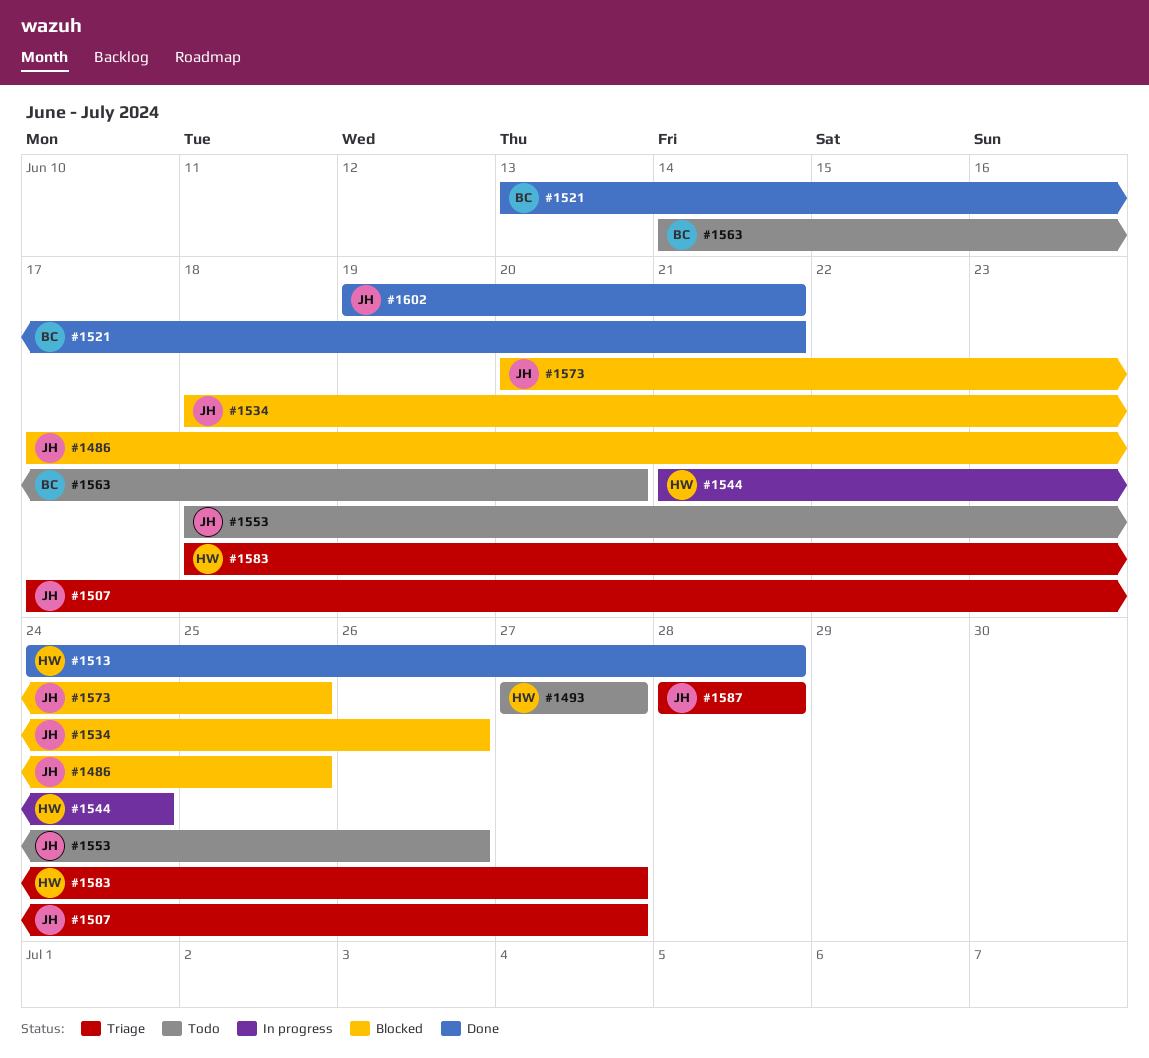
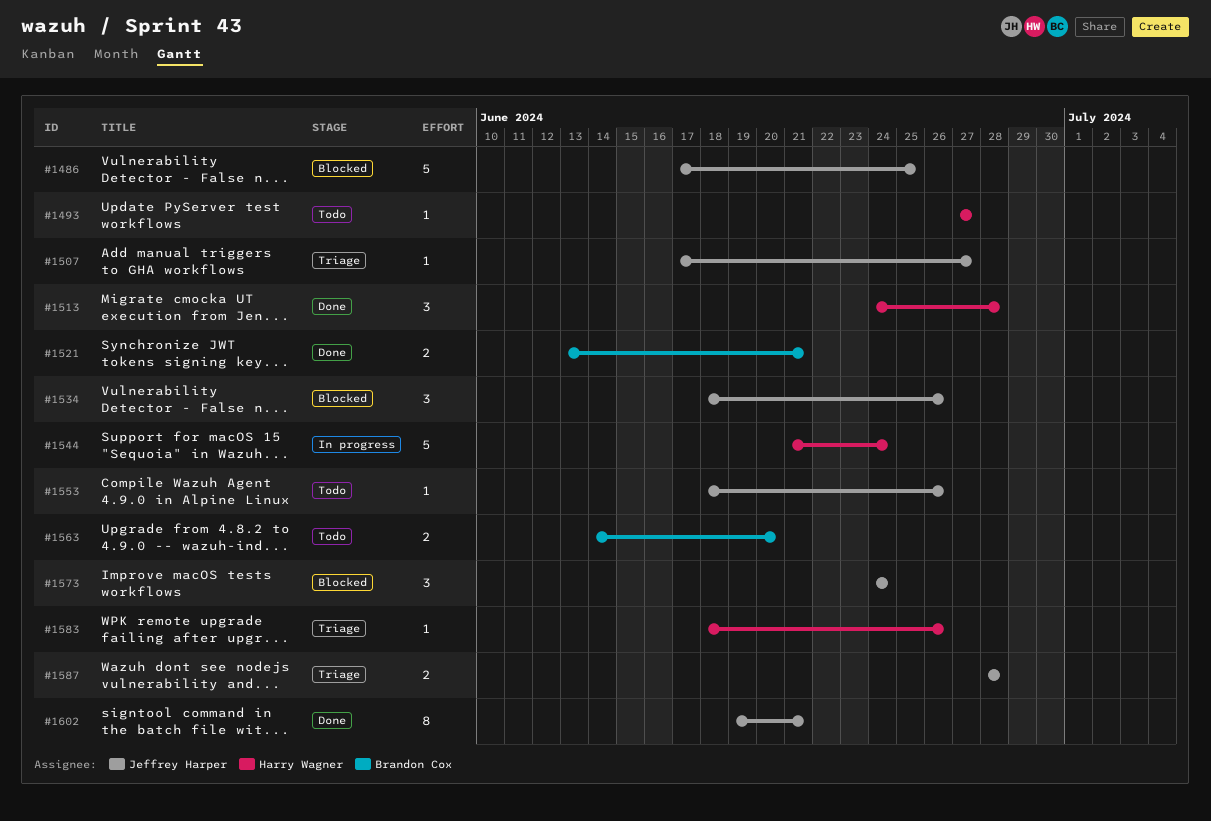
#1573, start: Jun 20 -> Jun 24
#1573, due: Jun 25 -> Jun 24
#1583, due: Jun 27 -> Jun 26

